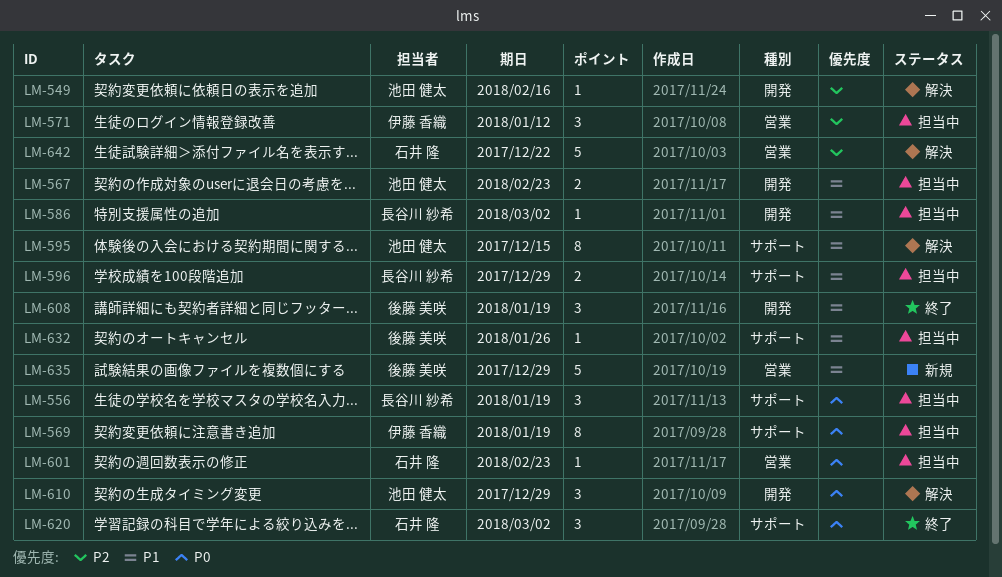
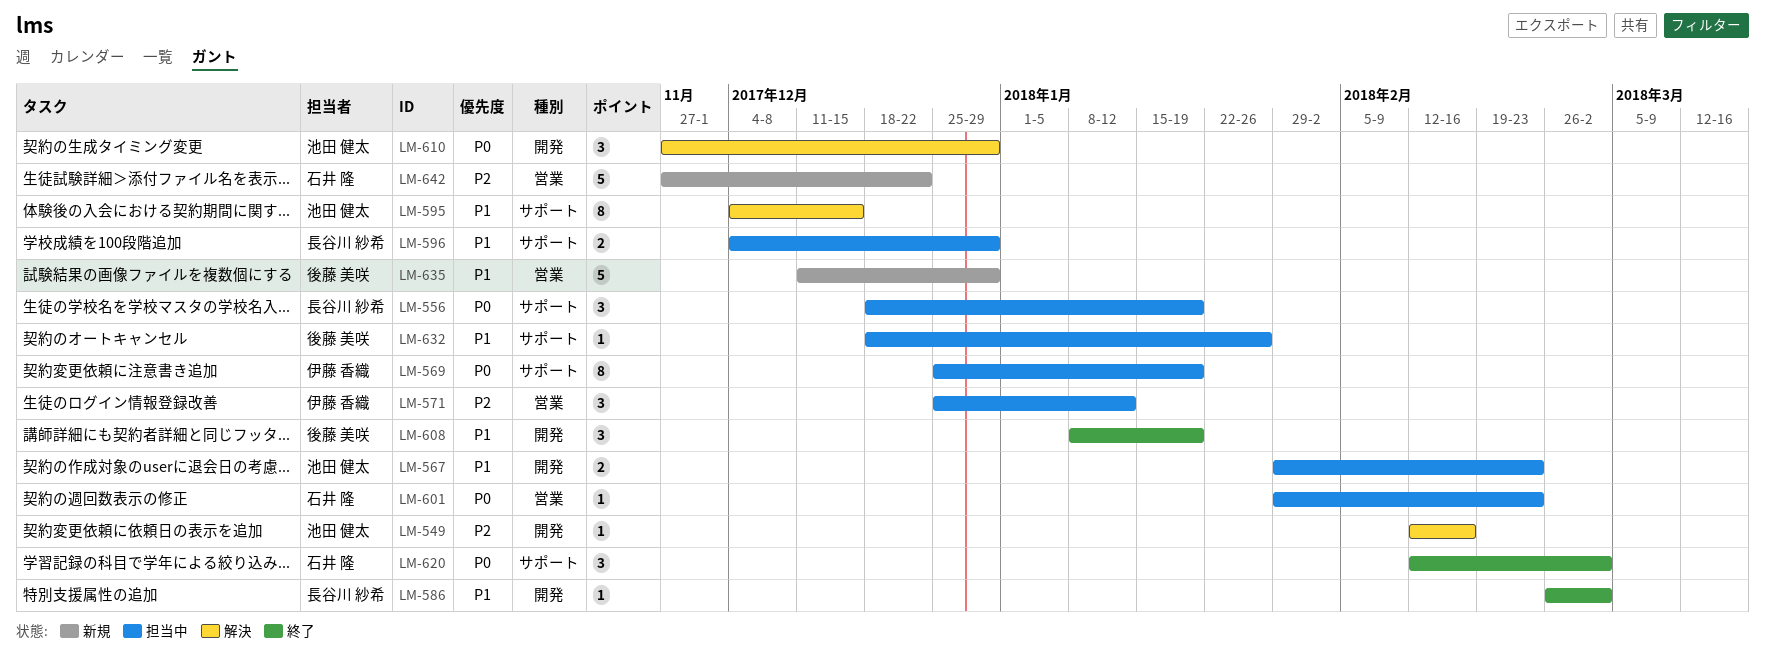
LM-586, status: 担当中 -> 終了
LM-642, status: 解決 -> 新規

